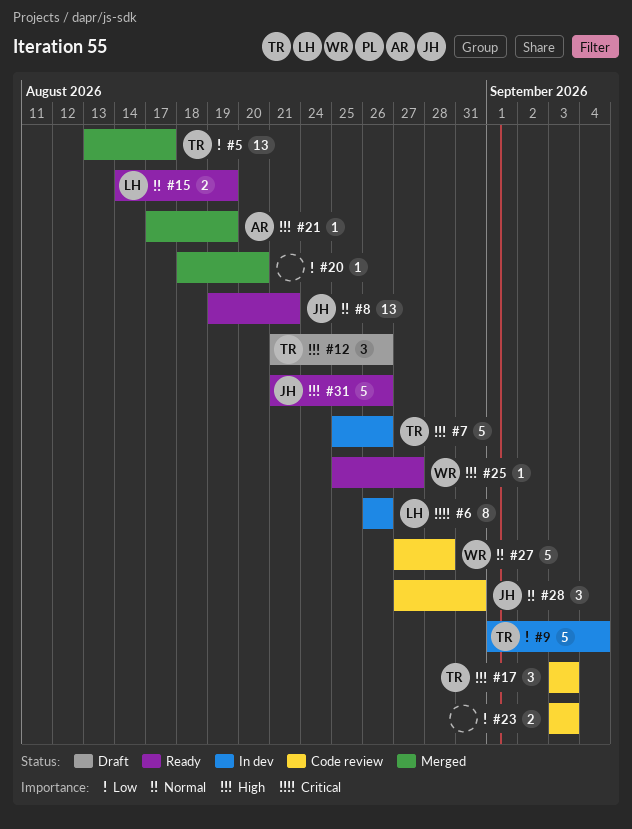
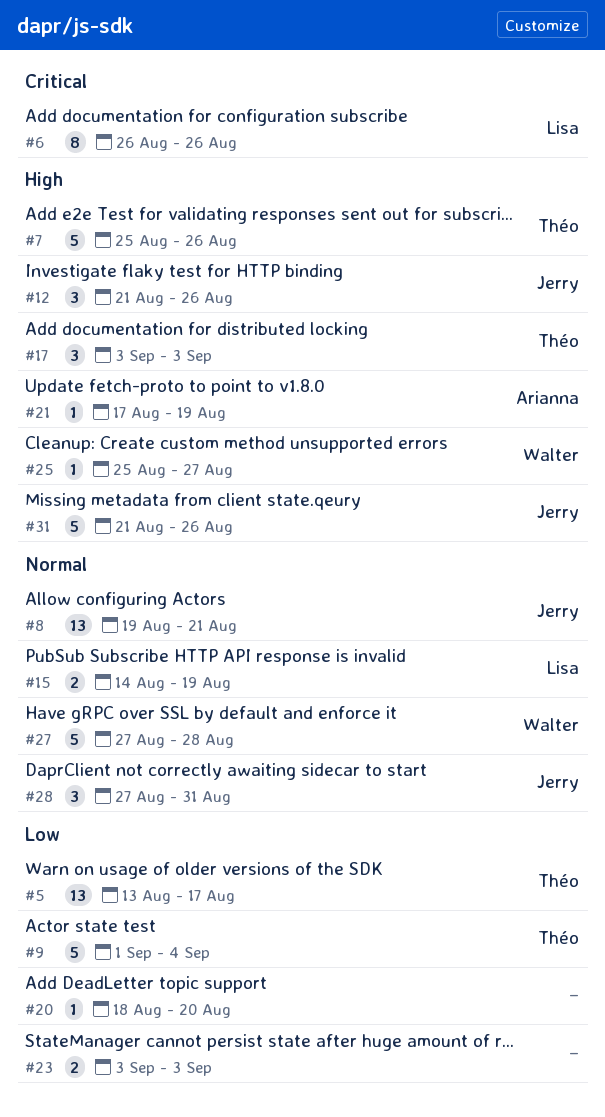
#12, owner: Théo -> Jerry

